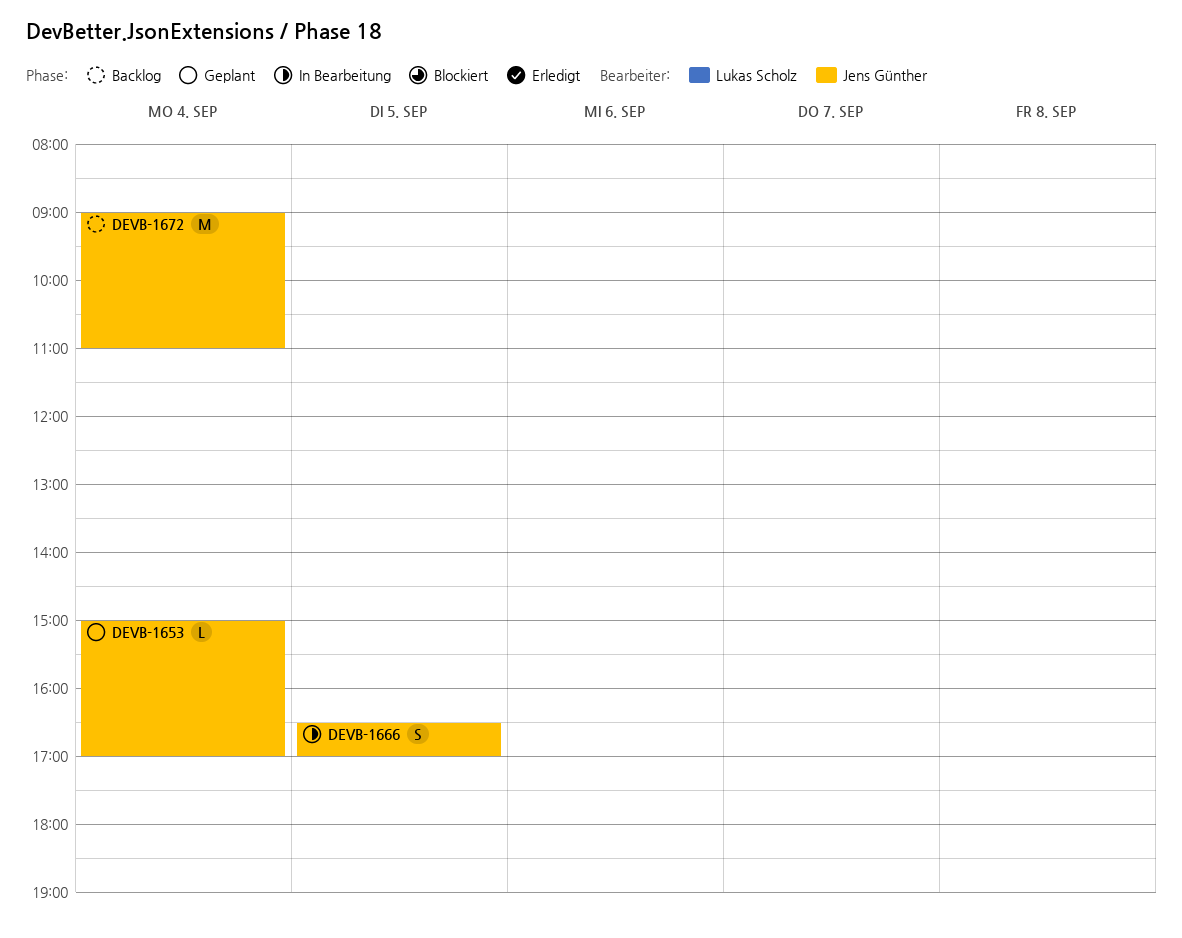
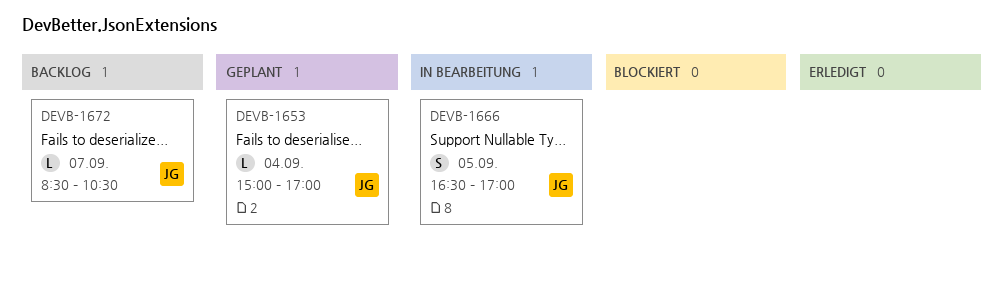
DEVB-1672, estimate: M -> L
DEVB-1672, day: Sep 4 -> Sep 7
DEVB-1672, begins: 09:00 -> 08:30
DEVB-1672, ends: 11:00 -> 10:30

